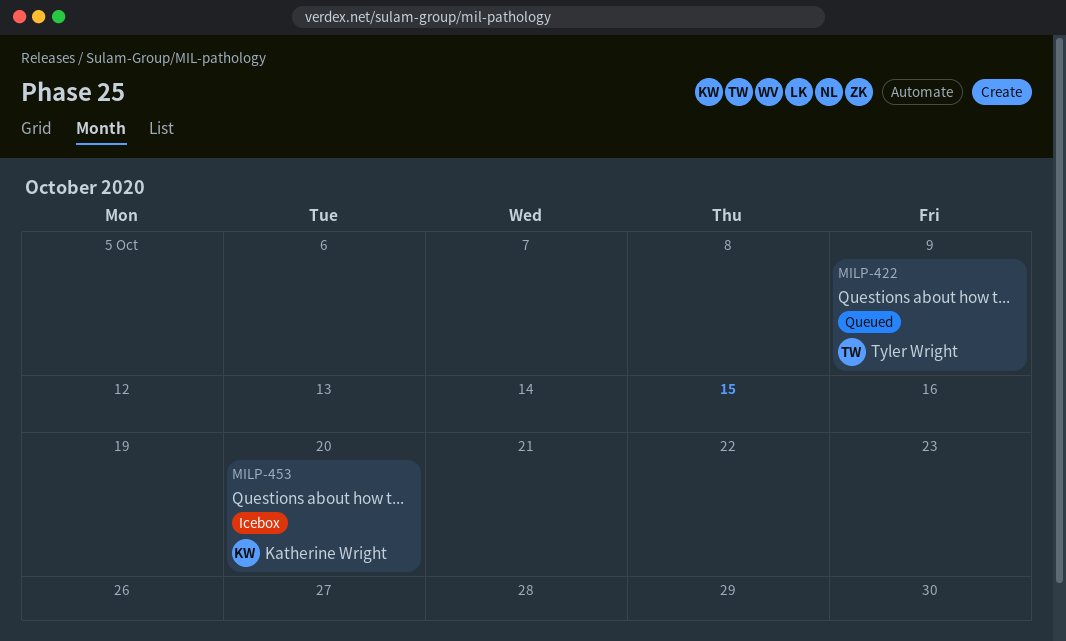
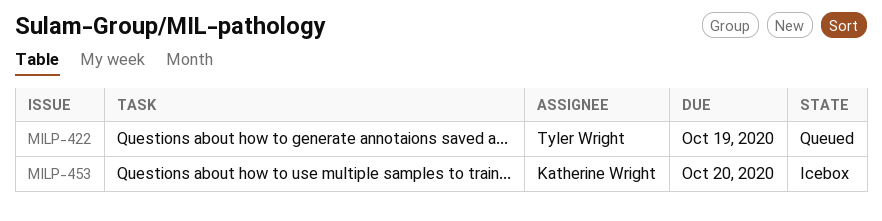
MILP-422, due: Oct 9 -> Oct 19

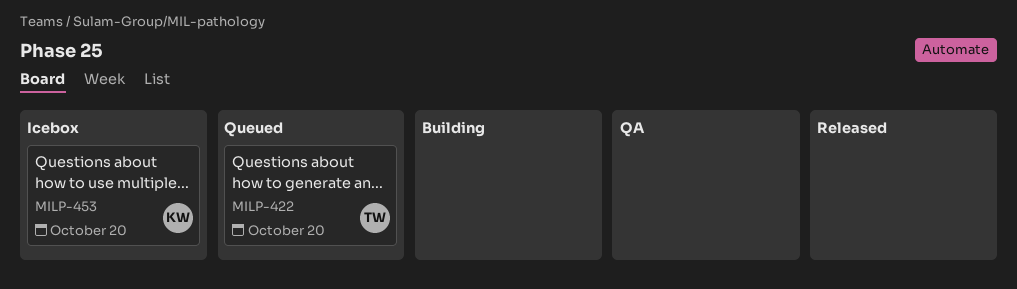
MILP-422, due: Oct 19 -> Oct 20

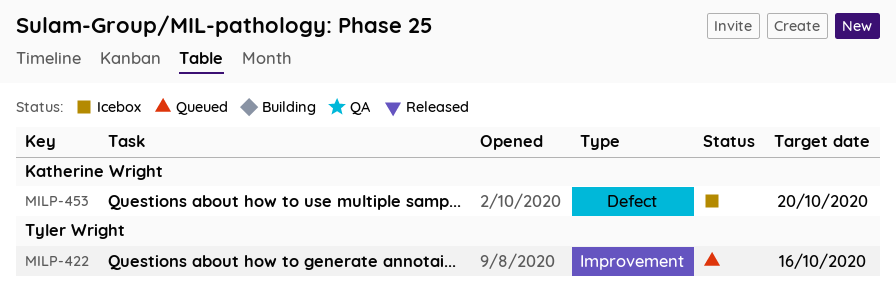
MILP-422, due: Oct 20 -> Oct 16

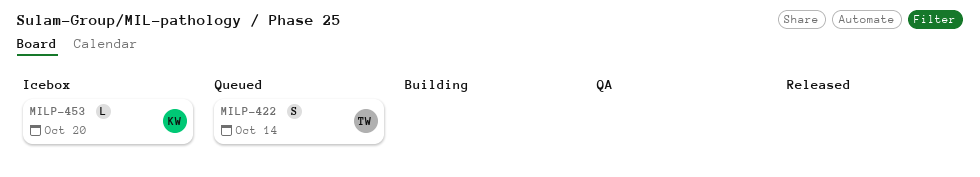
MILP-422, due: Oct 16 -> Oct 14

